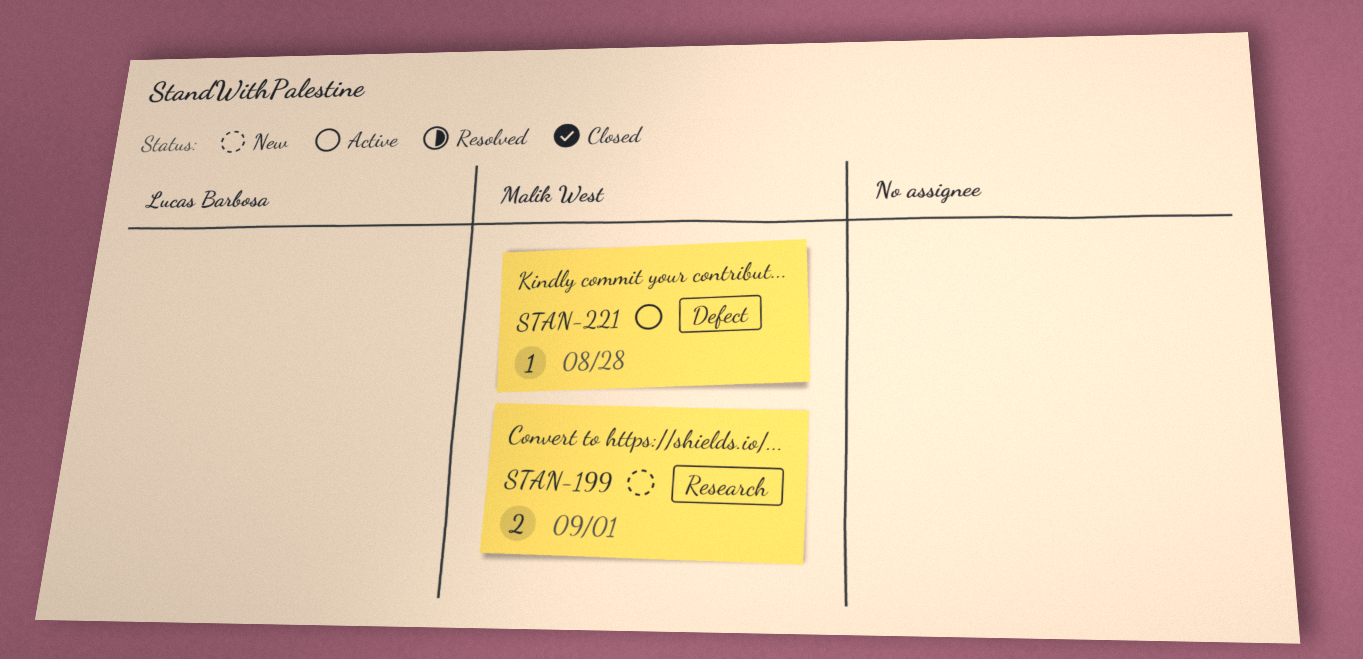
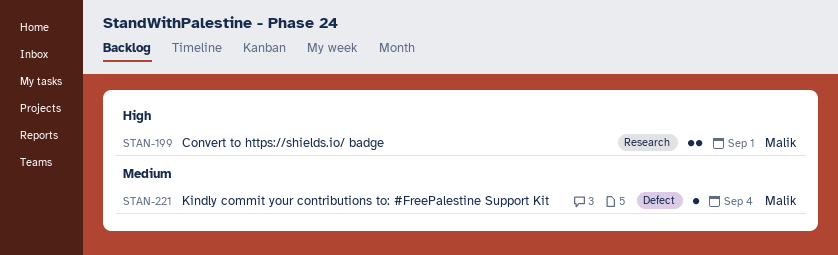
STAN-221, due: Aug 28 -> Sep 4

